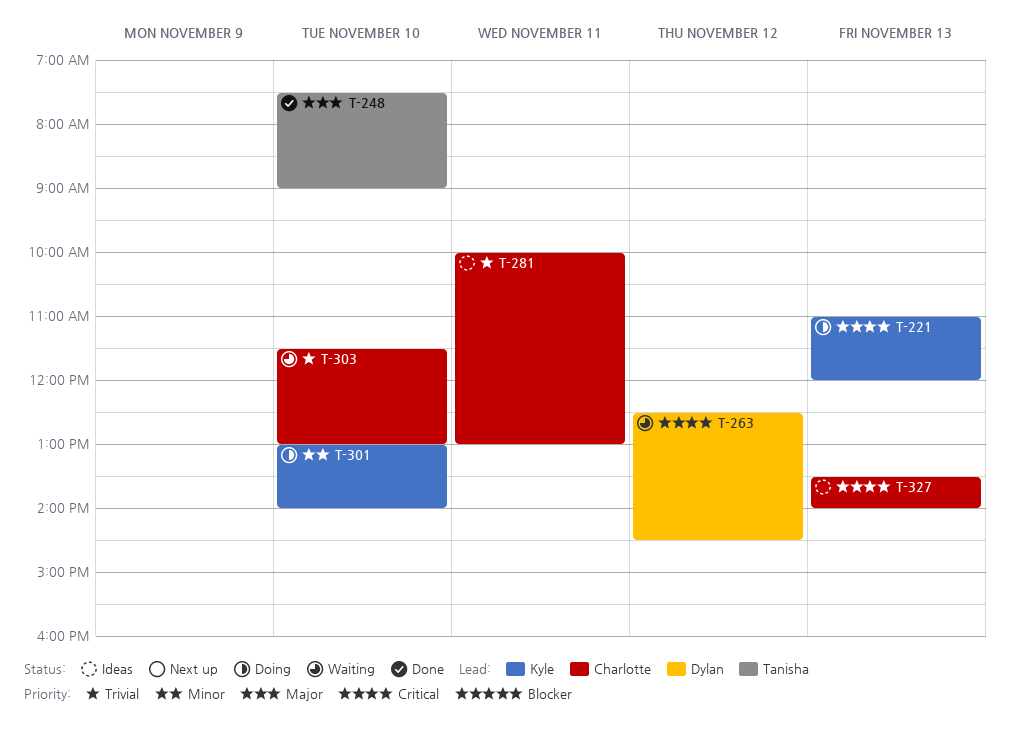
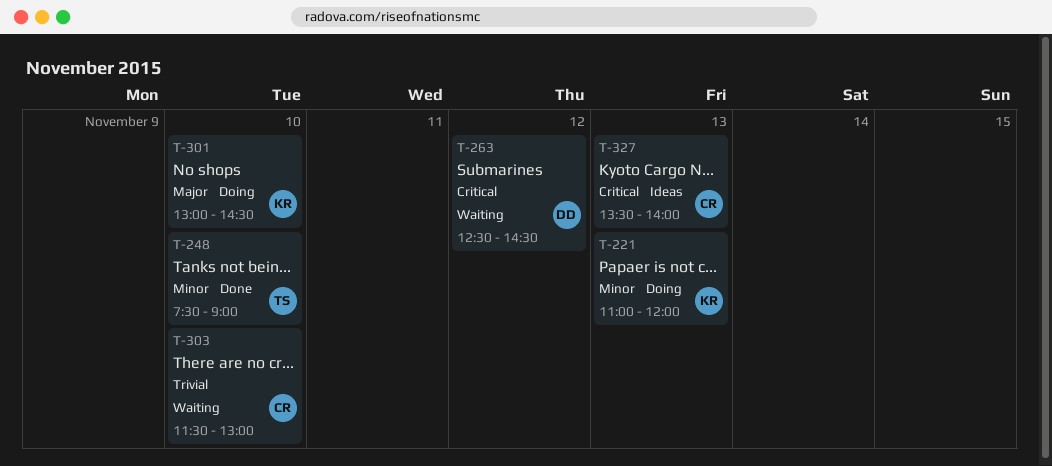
T-221, priority: Critical -> Minor
T-248, priority: Major -> Minor
T-281: present -> none
T-301, priority: Minor -> Major
T-301, ends: 14:00 -> 14:30

